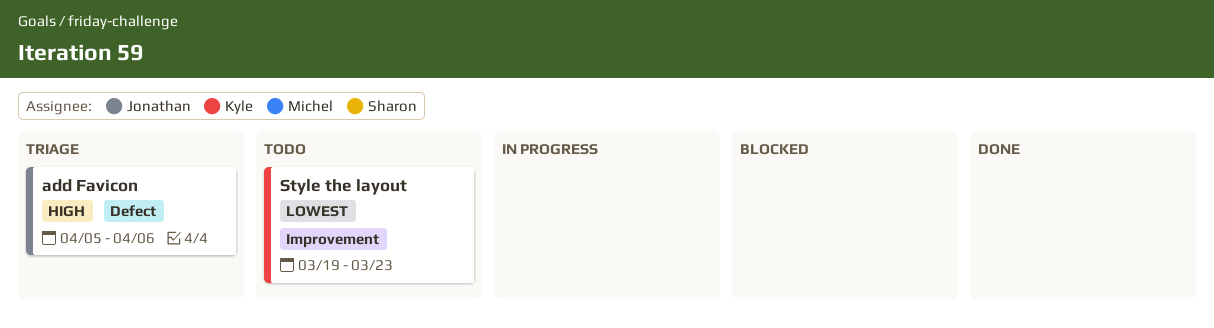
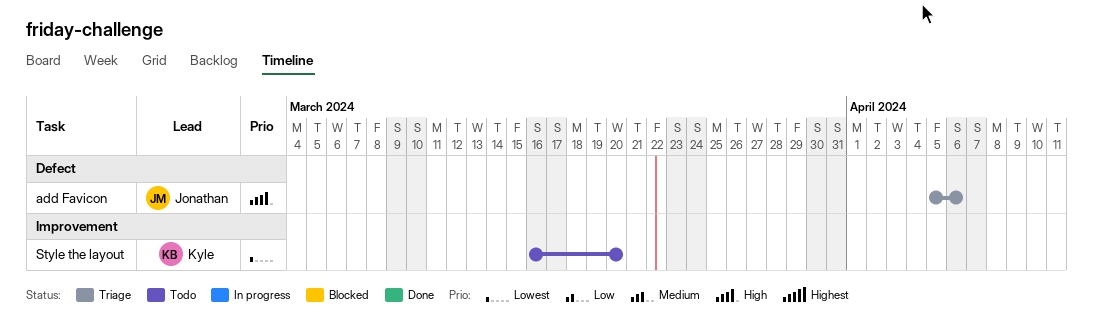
Style the layout, start: Mar 19 -> Mar 16
Style the layout, due: Mar 23 -> Mar 20

